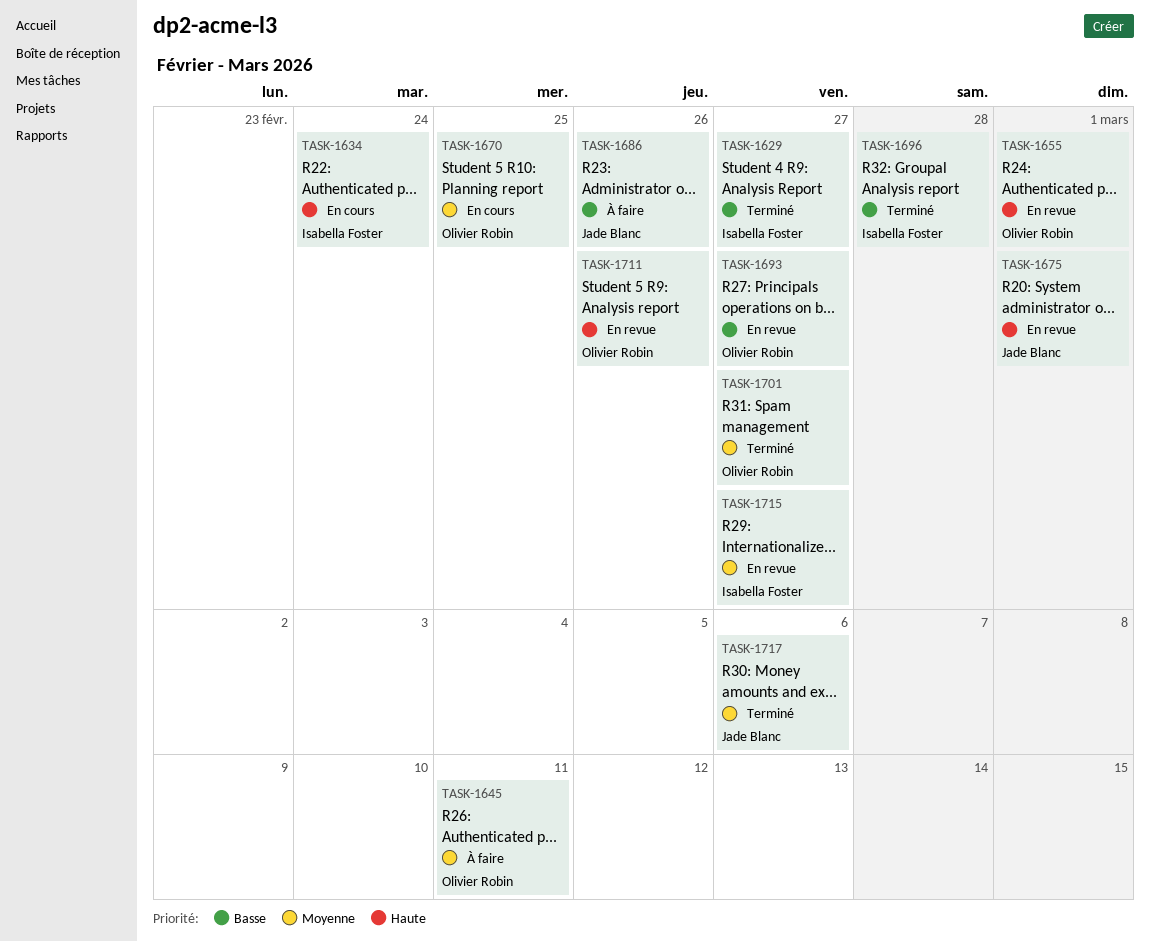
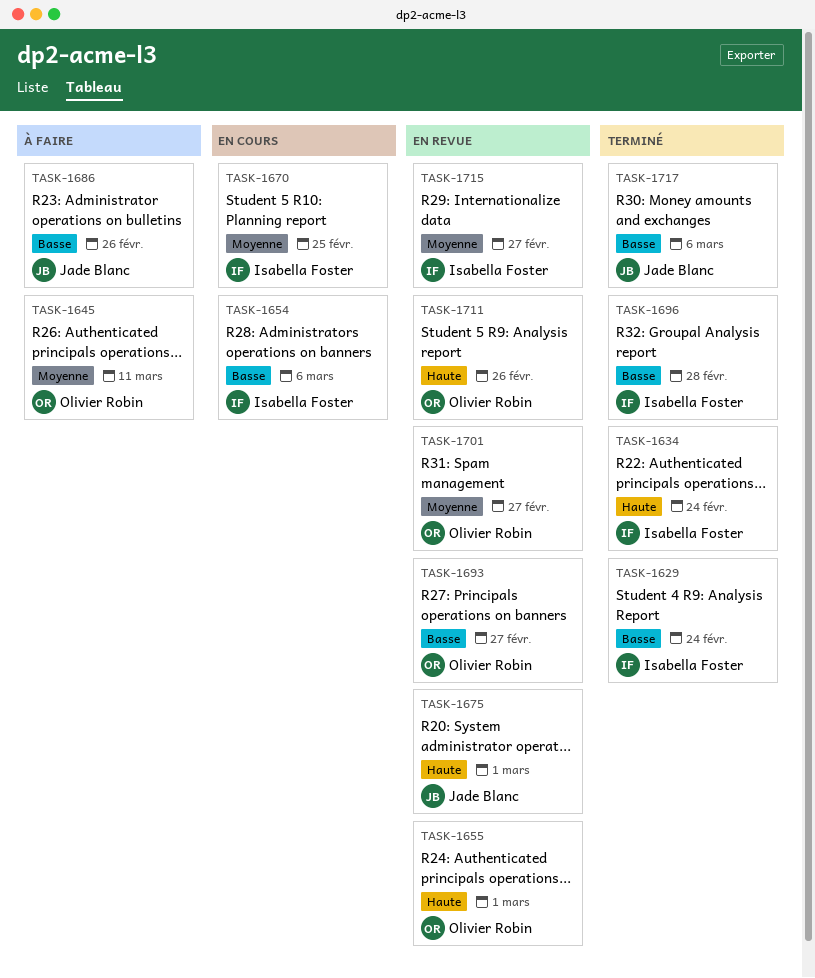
TASK-1629, due: Feb 27 -> Feb 24
TASK-1634, status: En cours -> Terminé
TASK-1654: none -> present
TASK-1670, owner: Olivier Robin -> Isabella Foster
TASK-1701, status: Terminé -> En revue
TASK-1717, priority: Moyenne -> Basse

